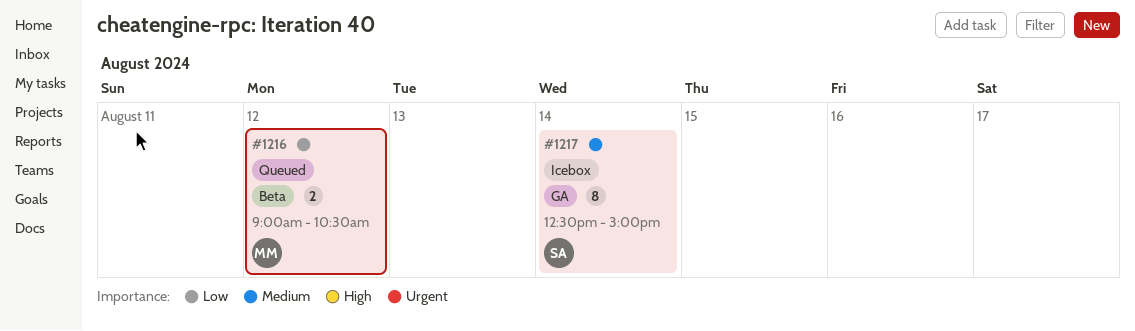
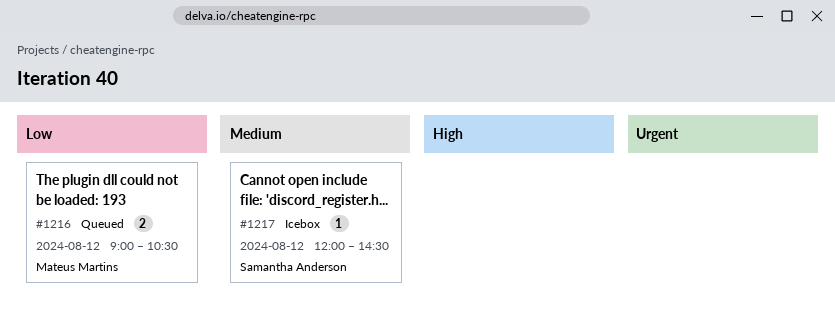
#1217, estimate: 8 -> 1
#1217, day: Aug 14 -> Aug 12
#1217, begins: 12:30 -> 12:00
#1217, ends: 15:00 -> 14:30

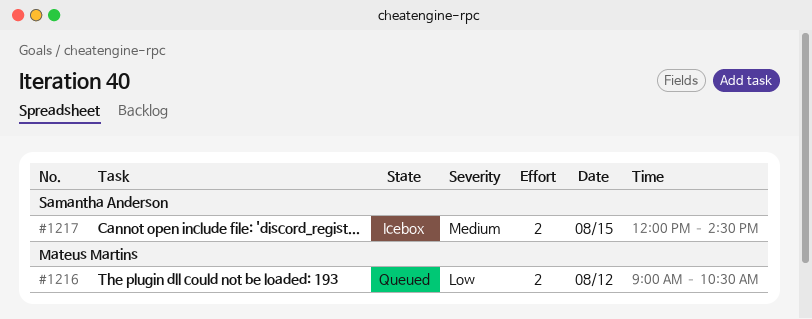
#1217, estimate: 1 -> 2
#1217, day: Aug 12 -> Aug 15

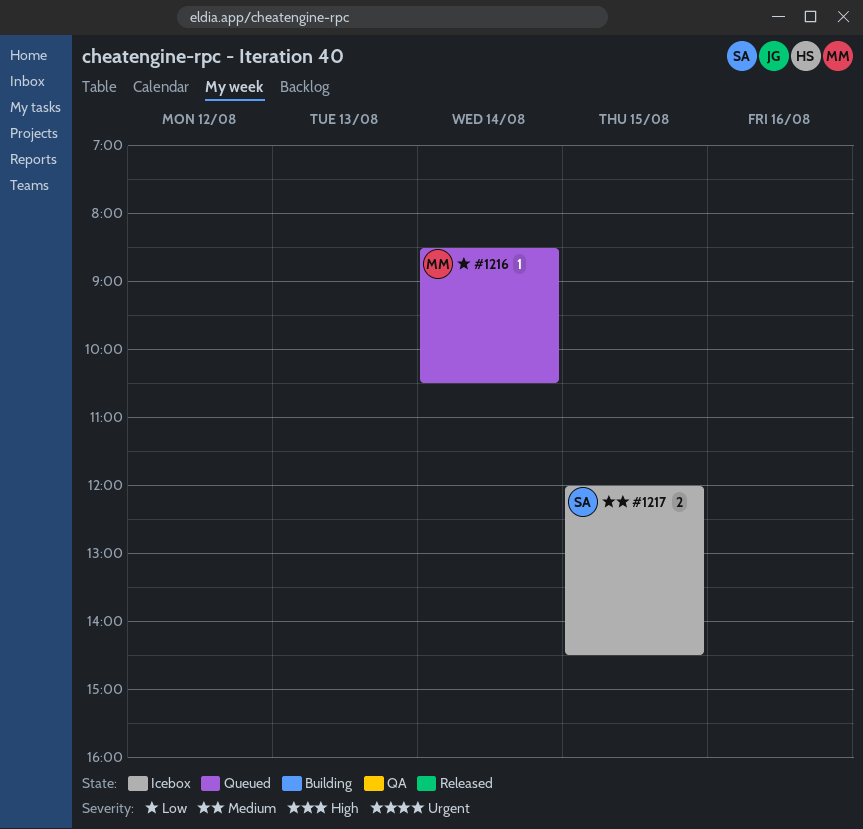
#1216, estimate: 2 -> 1
#1216, day: Aug 12 -> Aug 14
#1216, begins: 09:00 -> 08:30

